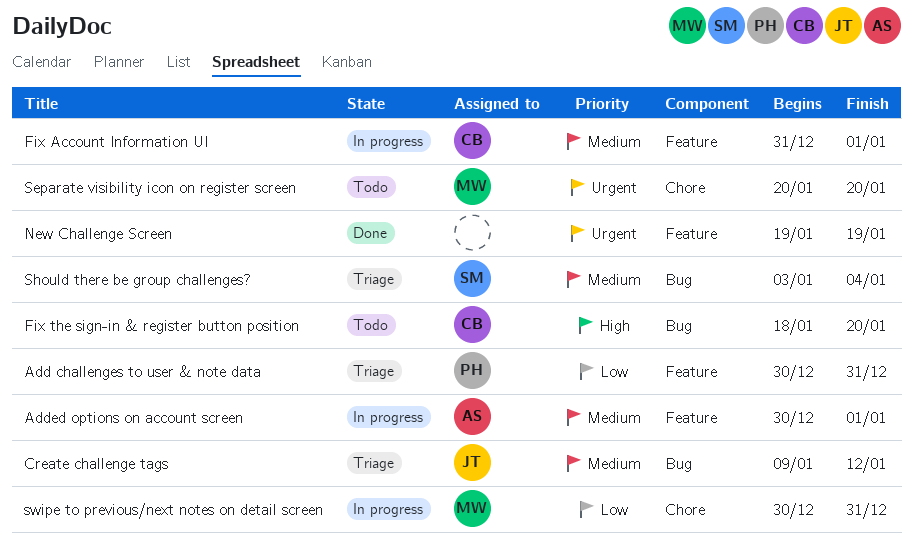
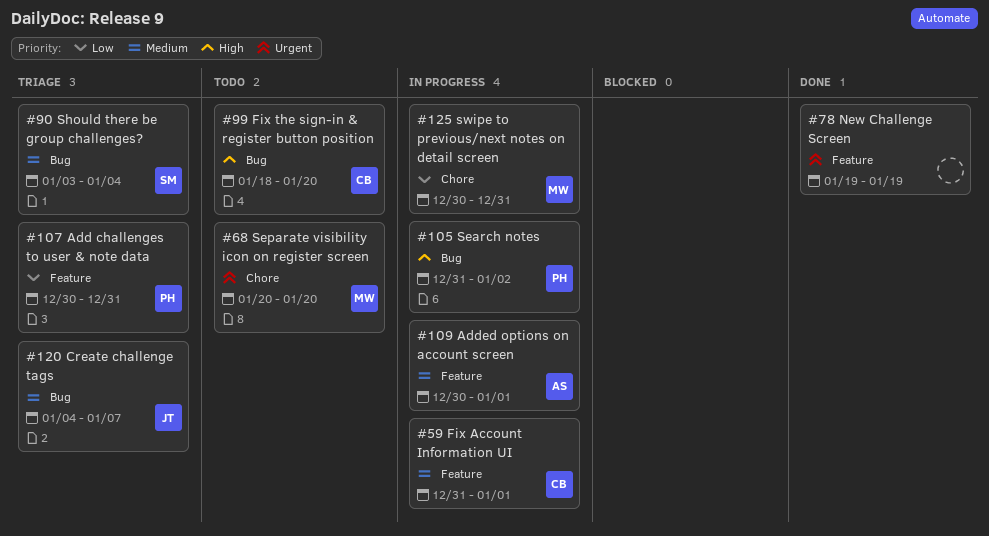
Create challenge tags, start: Jan 9 -> Jan 4
Create challenge tags, due: Jan 12 -> Jan 7
Search notes: none -> present

